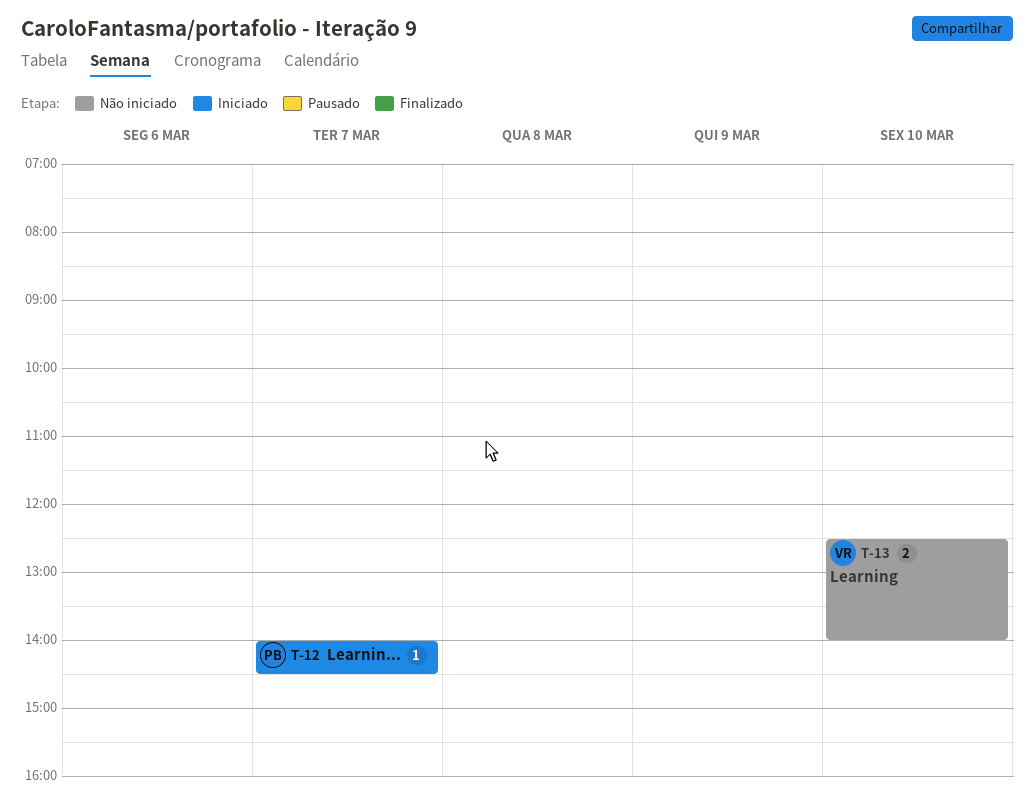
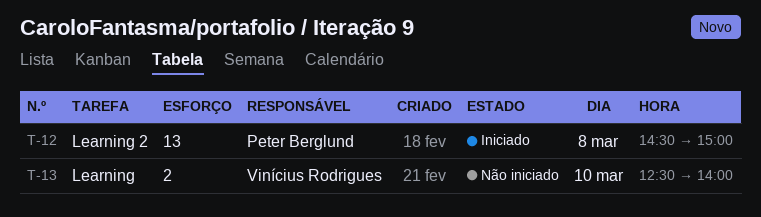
T-12, estimate: 1 -> 13
T-12, day: Mar 7 -> Mar 8
T-12, begins: 14:00 -> 14:30
T-12, ends: 14:30 -> 15:00

